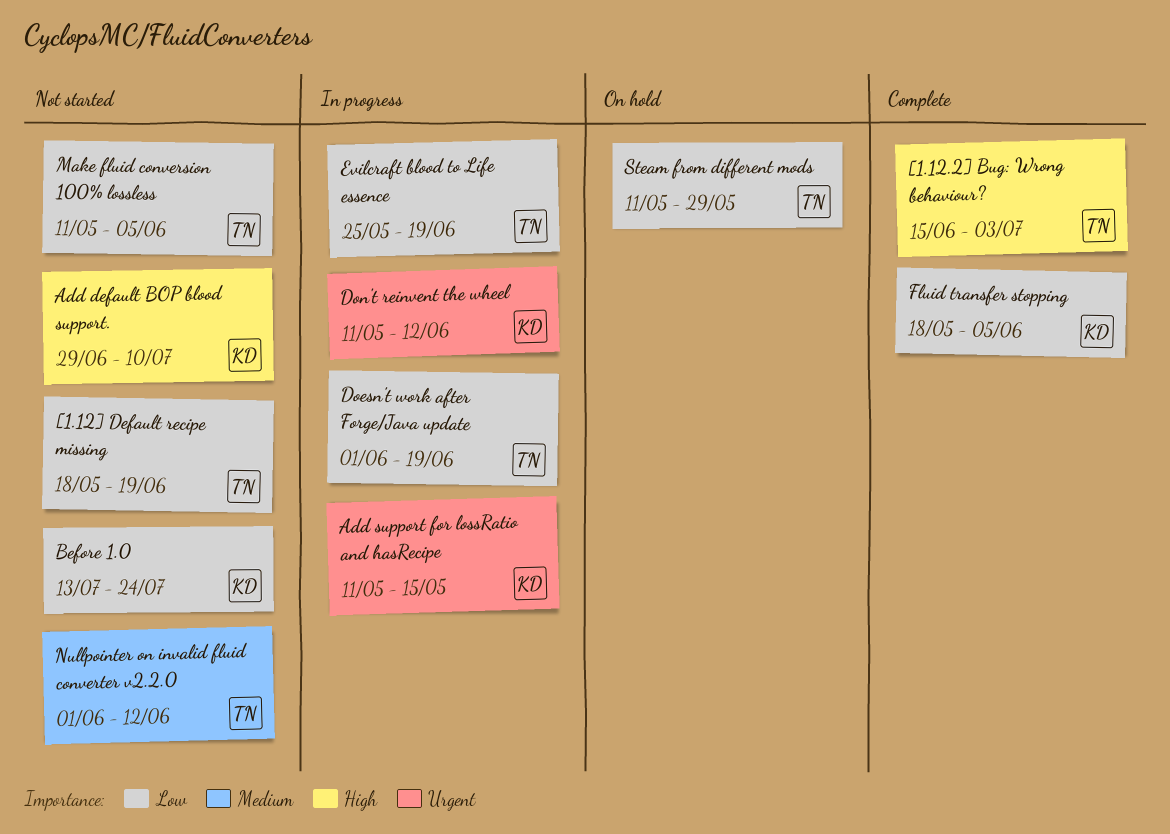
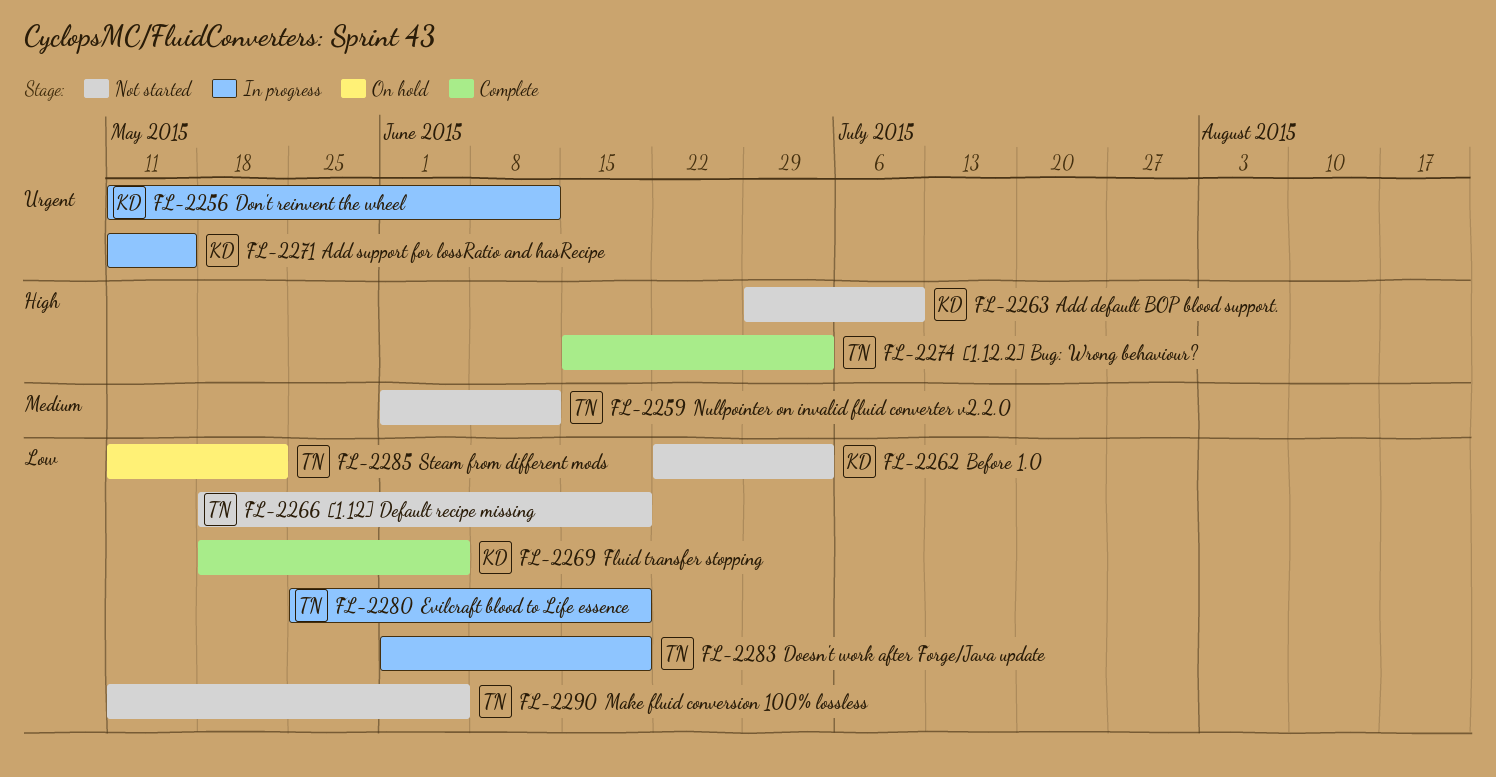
Before 1.0, start: Jul 13 -> Jun 22
Before 1.0, due: Jul 24 -> Jul 3
Steam from different mods, due: May 29 -> May 22

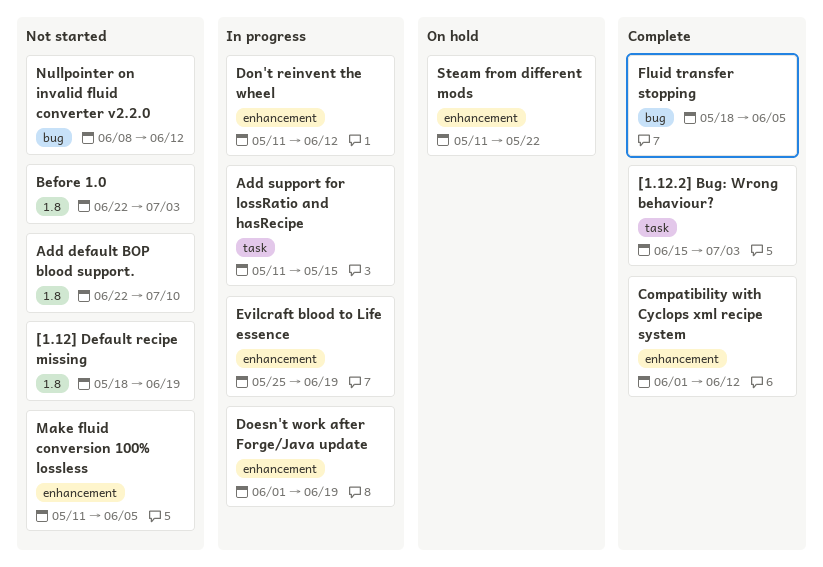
Add default BOP blood support., start: Jun 29 -> Jun 22
Compatibility with Cyclops xml recipe system: none -> present
Nullpointer on invalid fluid converter v2.2.0, start: Jun 1 -> Jun 8

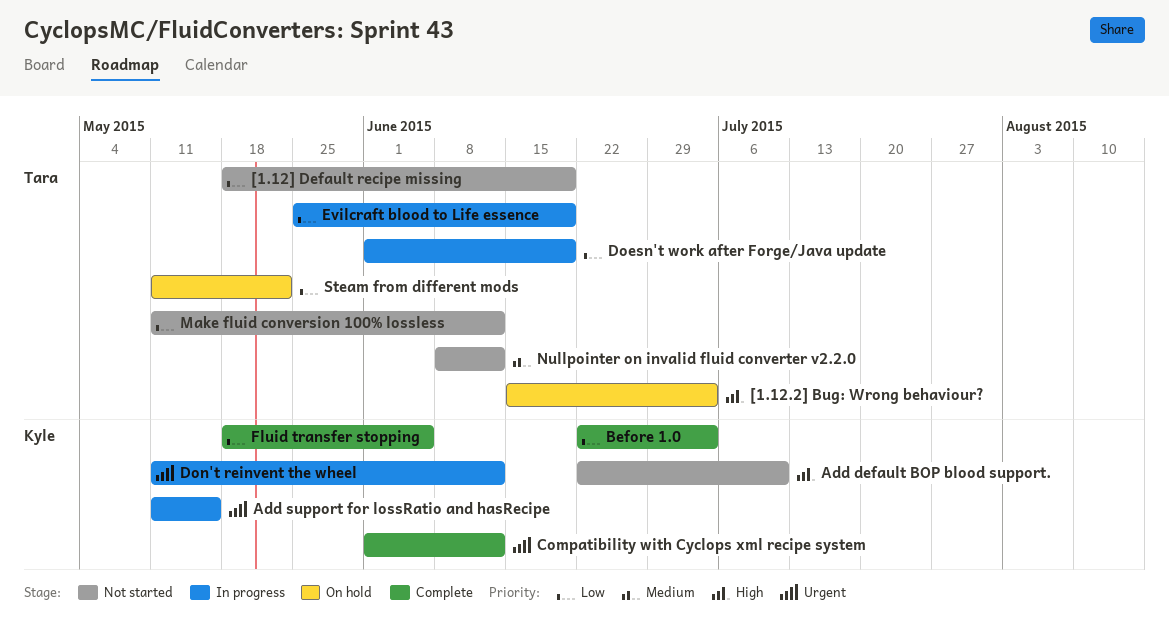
[1.12.2] Bug: Wrong behaviour?, status: Complete -> On hold
Before 1.0, status: Not started -> Complete
Make fluid conversion 100% lossless, due: Jun 5 -> Jun 12

